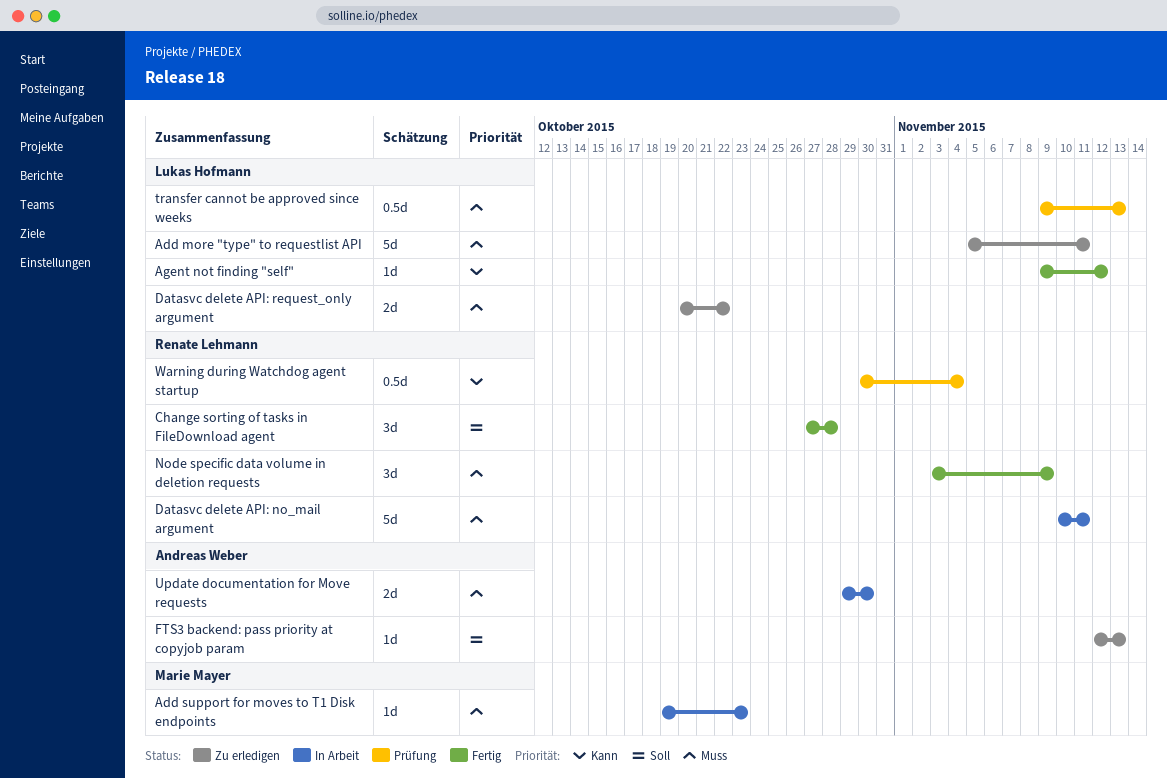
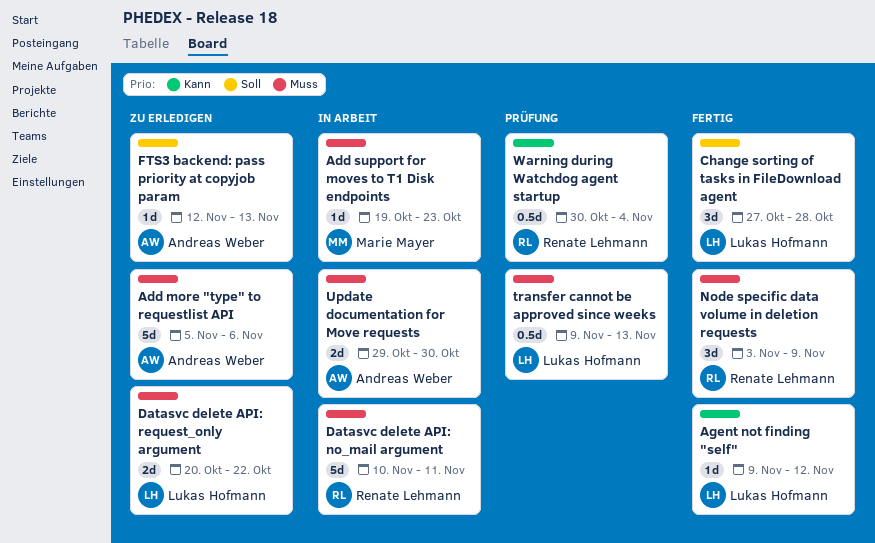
Add more "type" to requestlist API, owner: Lukas Hofmann -> Andreas Weber
Add more "type" to requestlist API, due: Nov 11 -> Nov 6
Change sorting of tasks in FileDownload agent, owner: Renate Lehmann -> Lukas Hofmann

